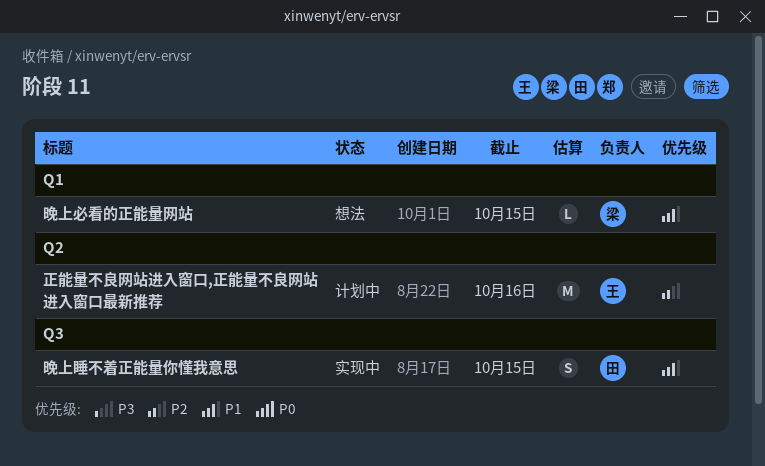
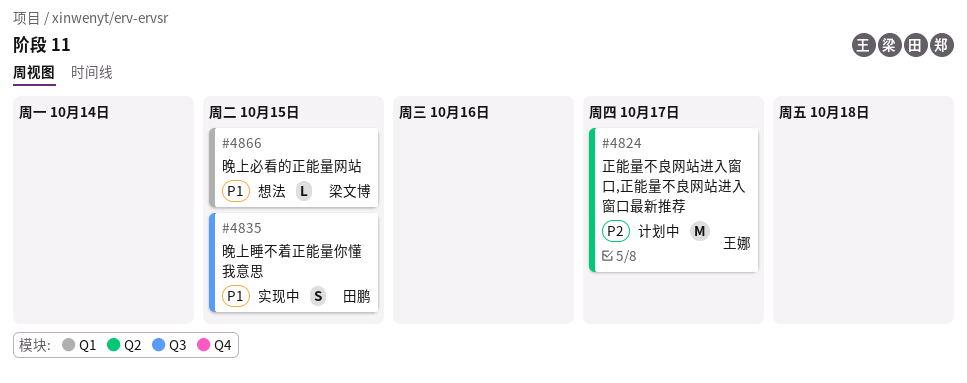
正能量不良网站进入窗口,正能量不良网站进入窗口最新推荐, due: Oct 16 -> Oct 17

